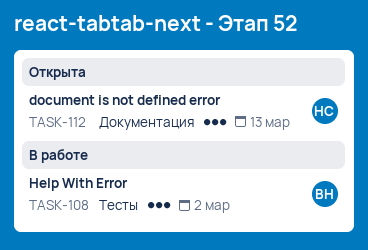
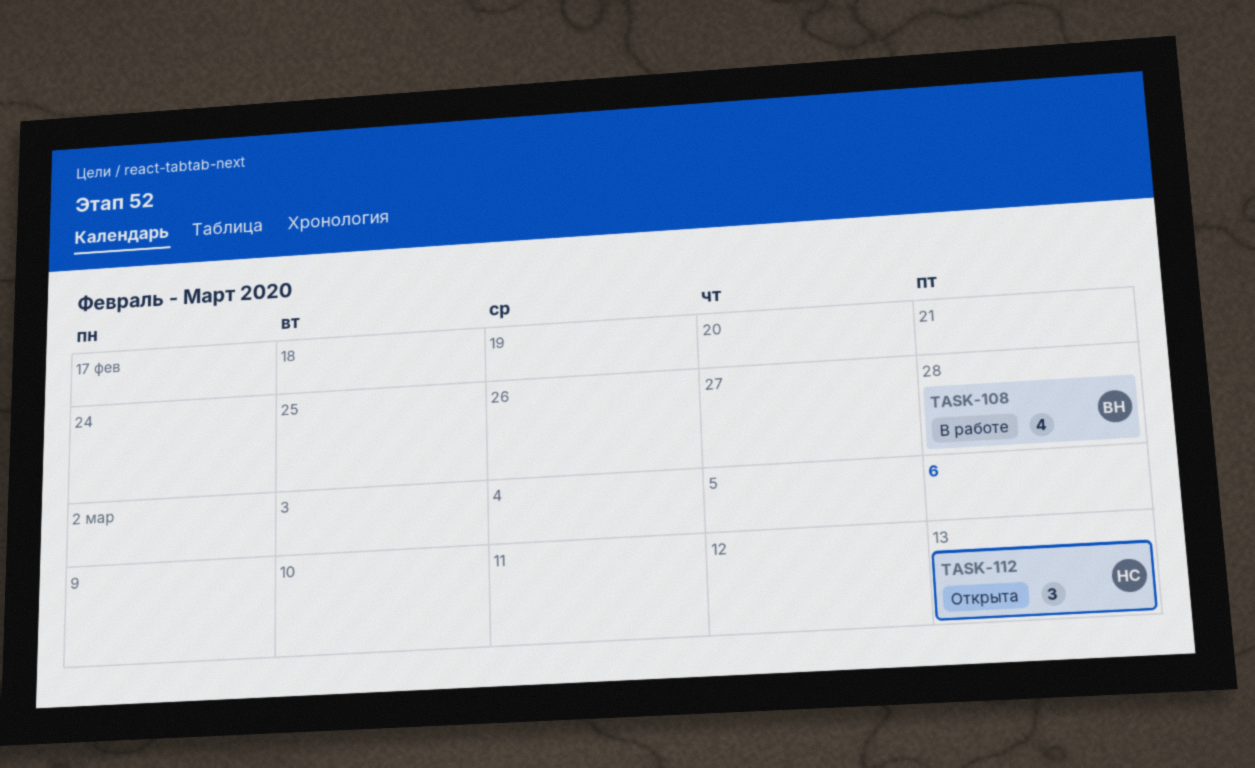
TASK-108, estimate: 3 -> 4
TASK-108, due: Mar 2 -> Feb 28

